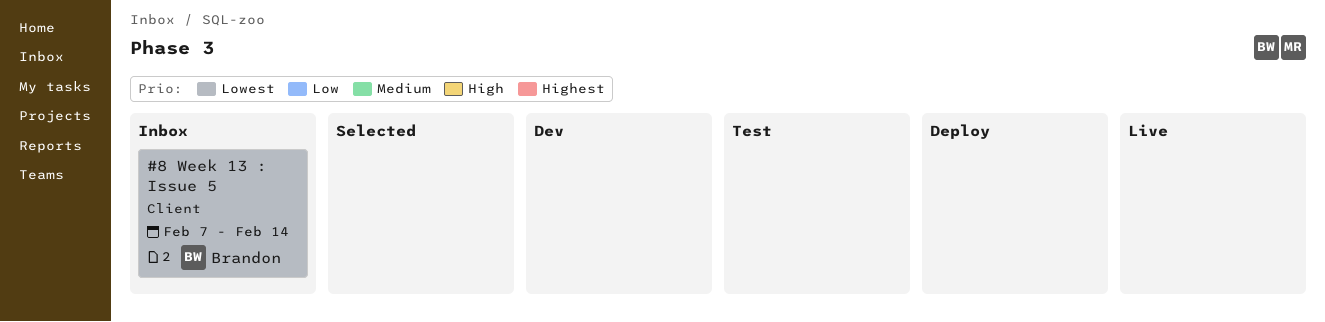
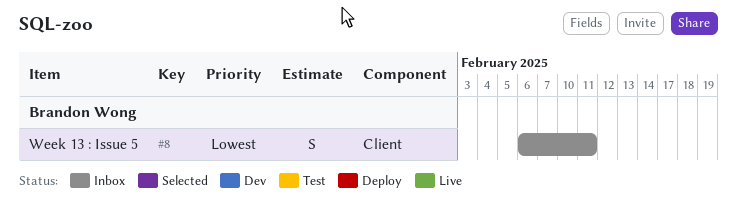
#8, start: Feb 7 -> Feb 6
#8, due: Feb 14 -> Feb 11

